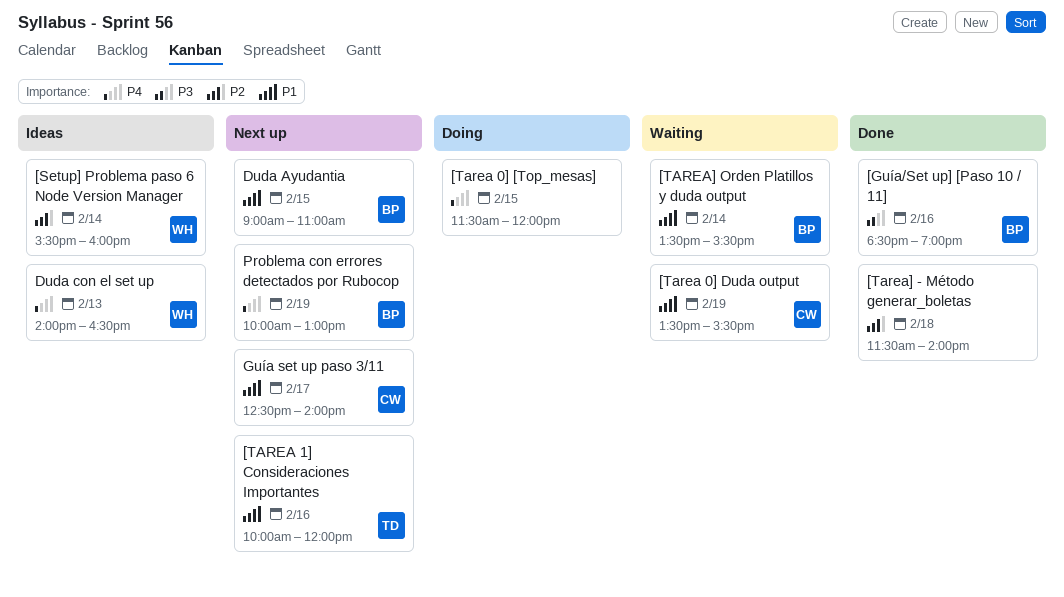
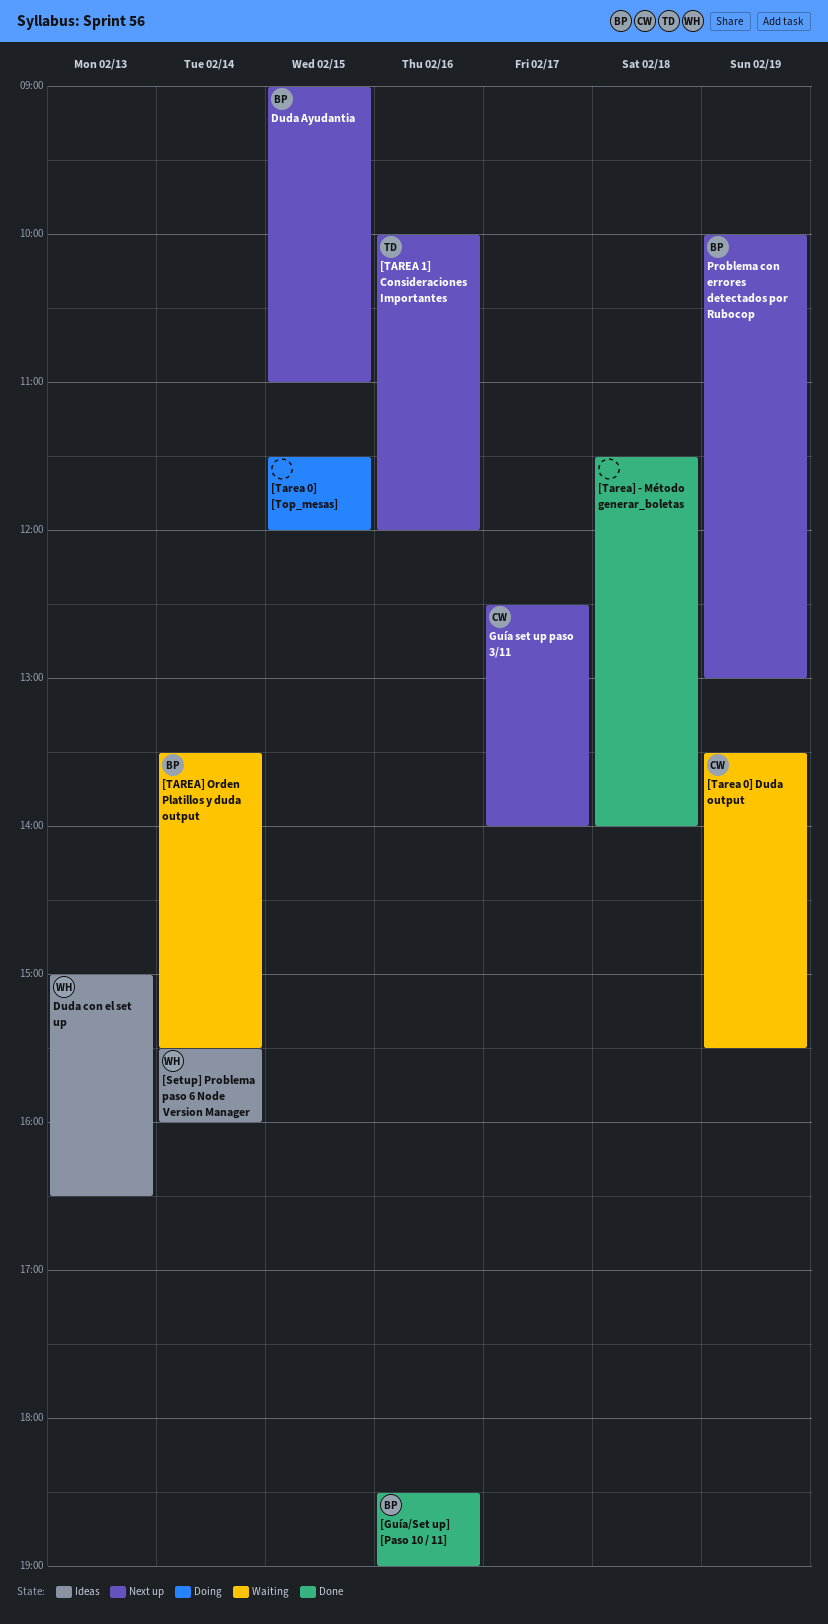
Duda con el set up, begins: 14:00 -> 15:00

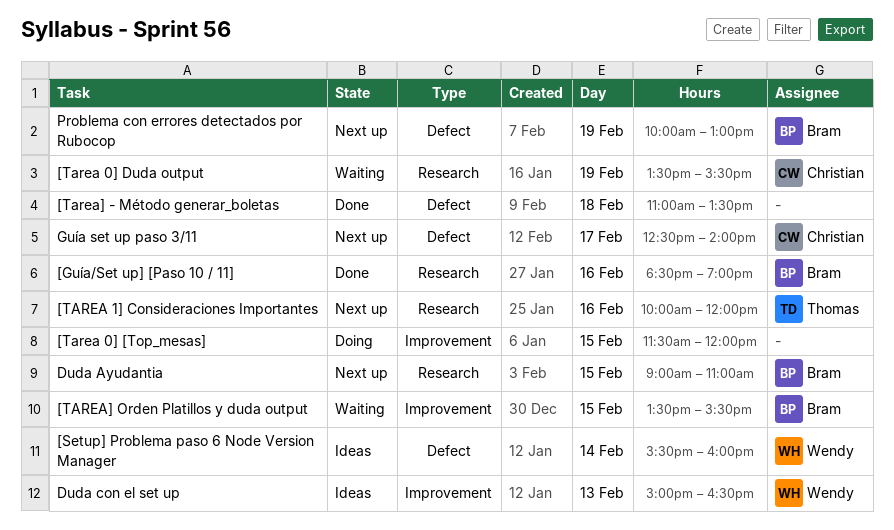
[Tarea] - Método generar_boletas, begins: 11:30 -> 11:00
[Tarea] - Método generar_boletas, ends: 14:00 -> 13:30
[TAREA] Orden Platillos y duda output, day: Feb 14 -> Feb 15

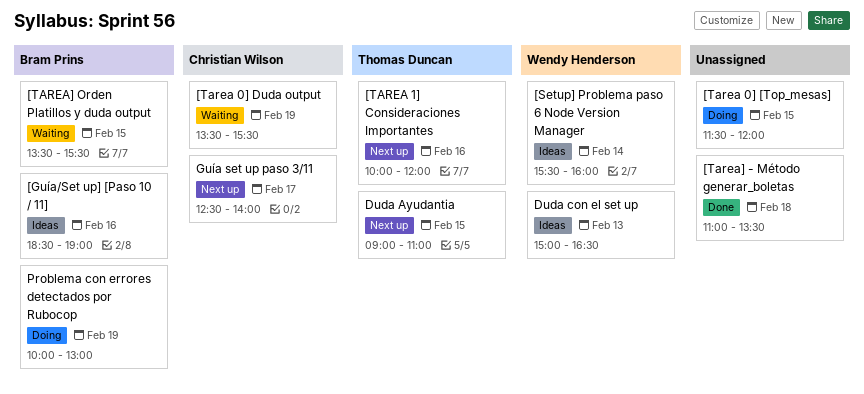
[Guía/Set up] [Paso 10 / 11], status: Done -> Ideas
Duda Ayudantia, owner: Bram Prins -> Thomas Duncan
Problema con errores detectados por Rubocop, status: Next up -> Doing

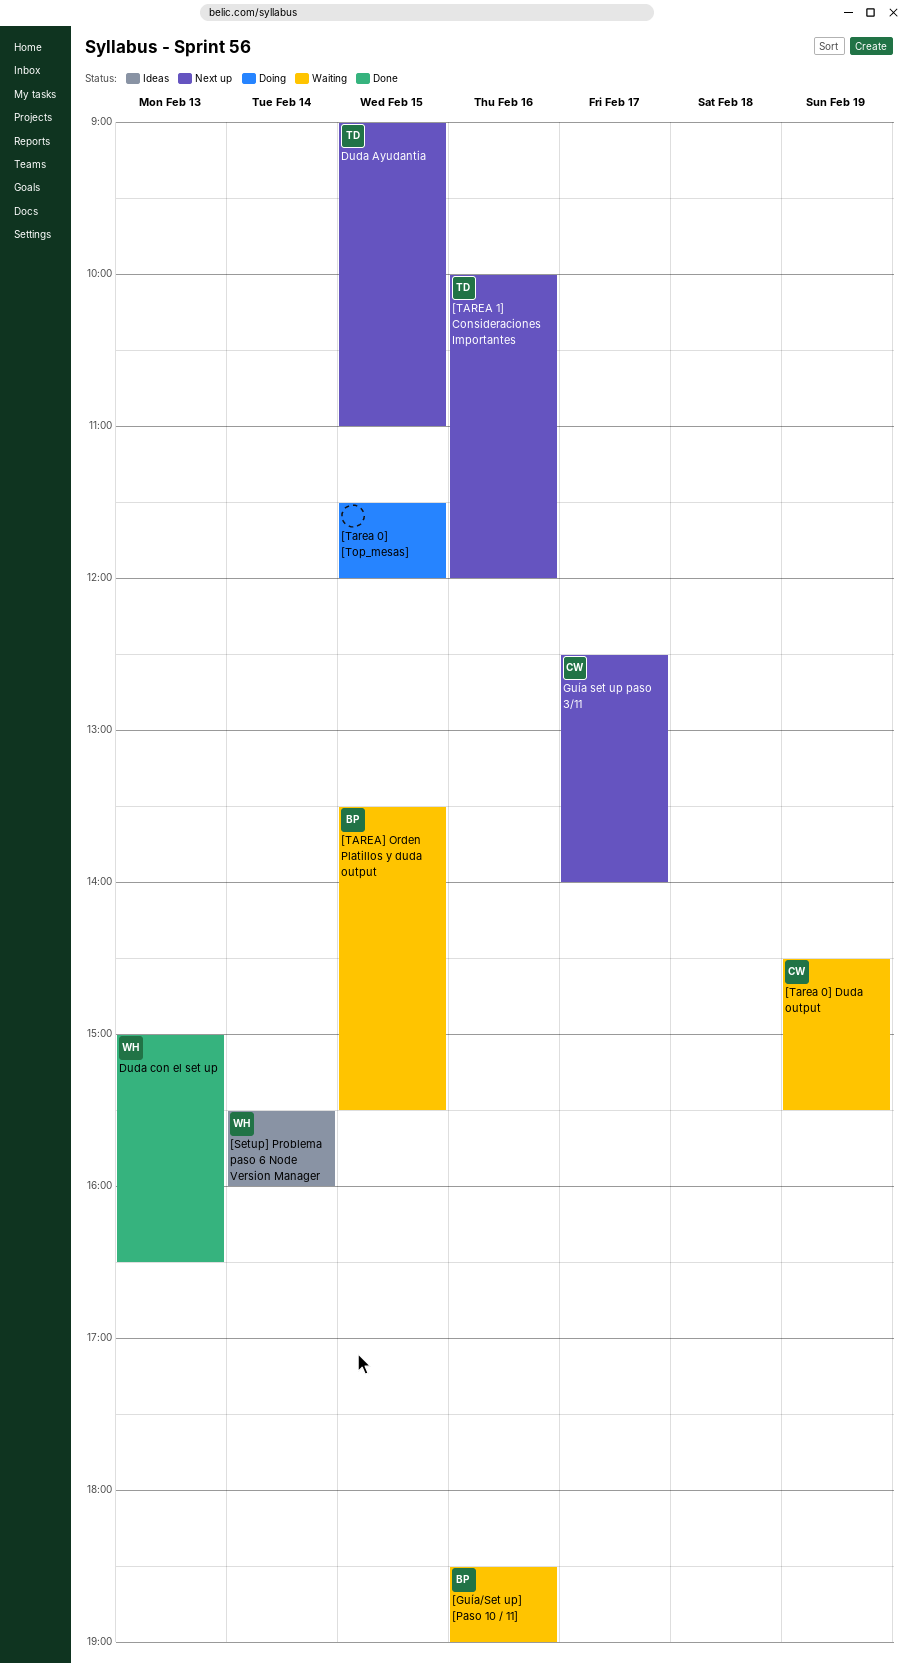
[Guía/Set up] [Paso 10 / 11], status: Ideas -> Waiting
[Tarea 0] Duda output, begins: 13:30 -> 14:30
[Tarea] - Método generar_boletas: present -> none
Duda con el set up, status: Ideas -> Done
Problema con errores detectados por Rubocop: present -> none

